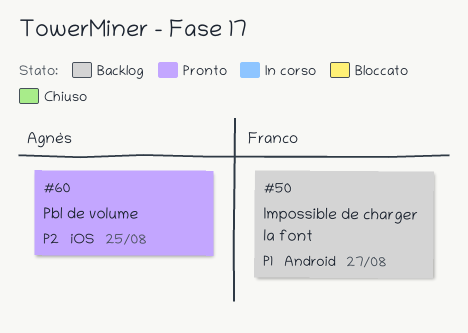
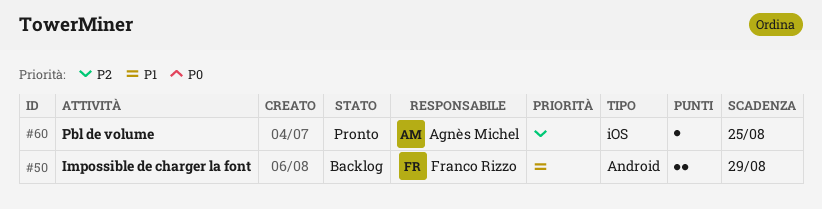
#50, due: Aug 27 -> Aug 29

